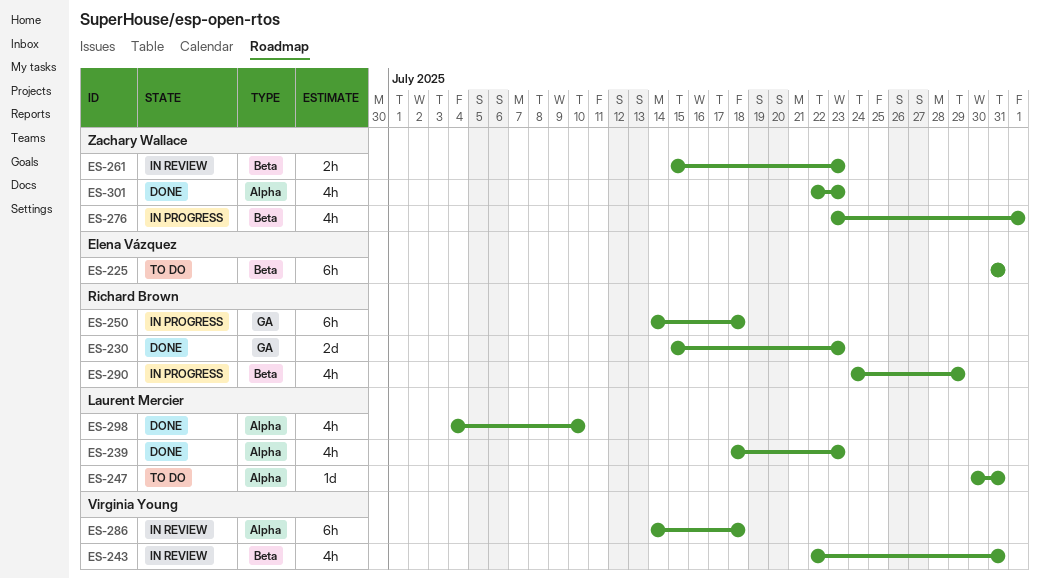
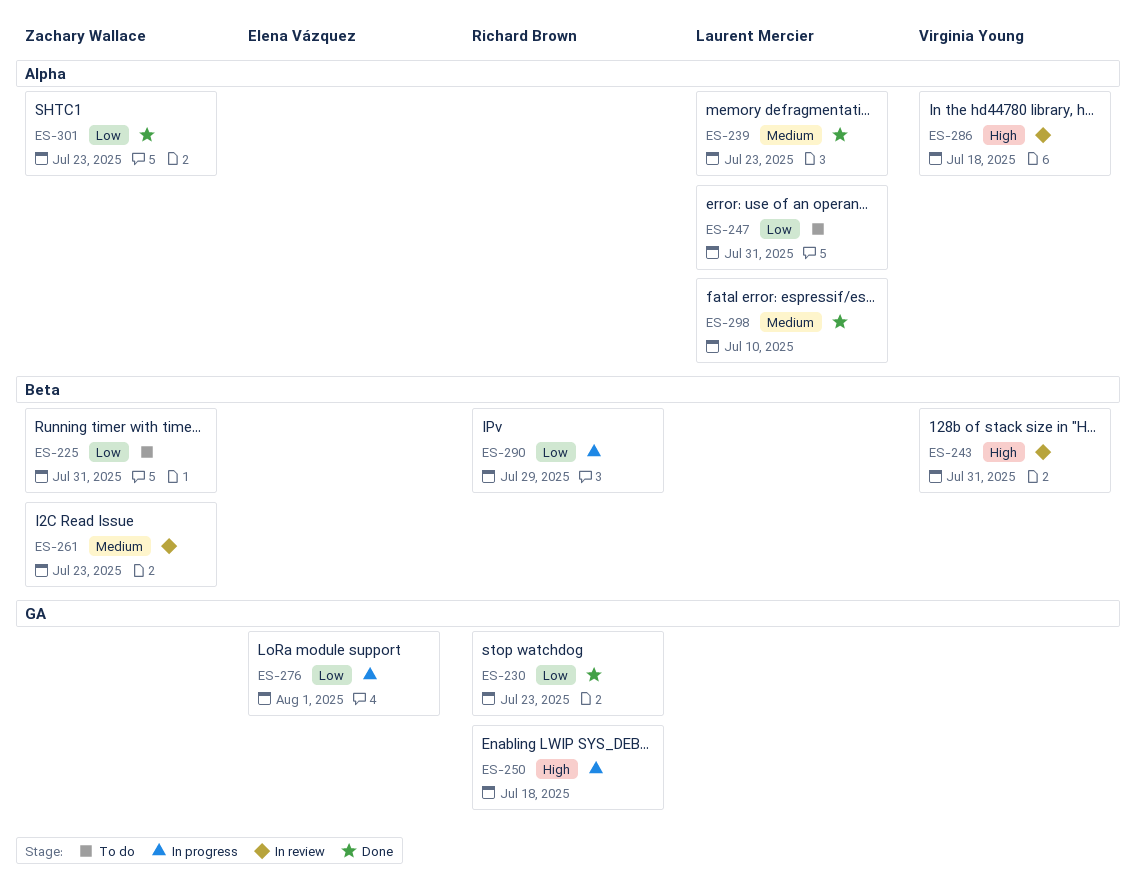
ES-225, owner: Elena Vázquez -> Zachary Wallace
ES-276, owner: Zachary Wallace -> Elena Vázquez
ES-276, label: Beta -> GA

